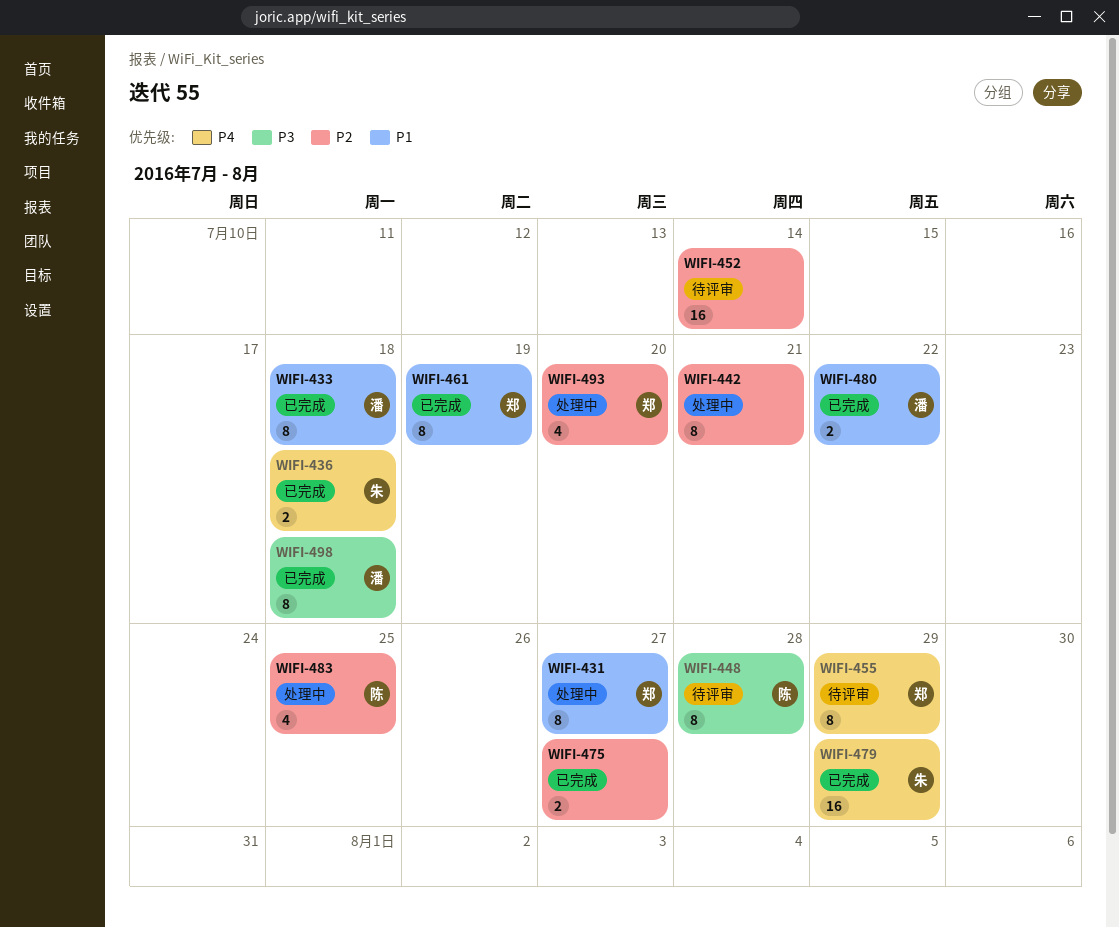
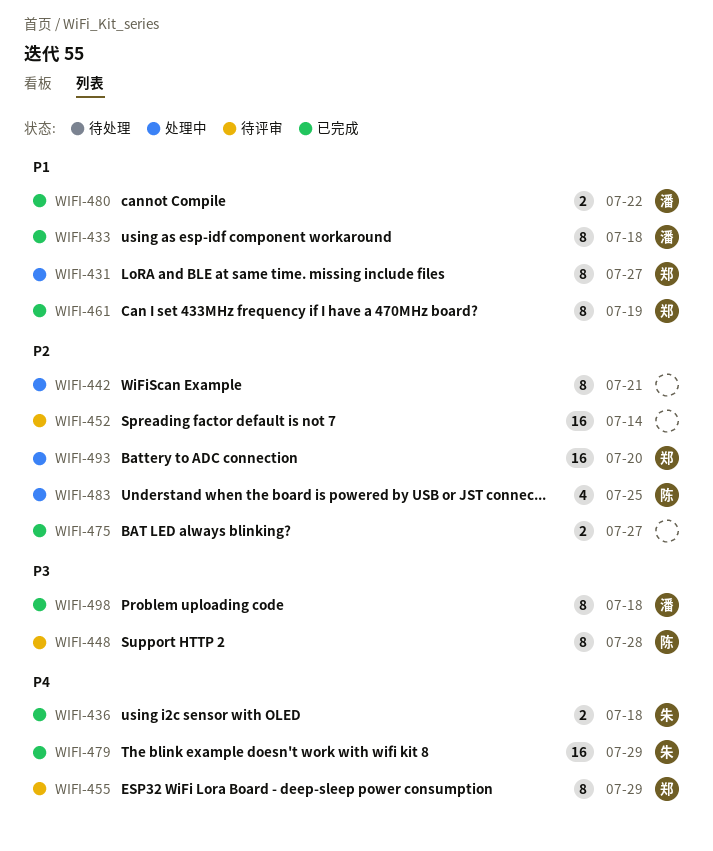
WIFI-493, estimate: 4 -> 16

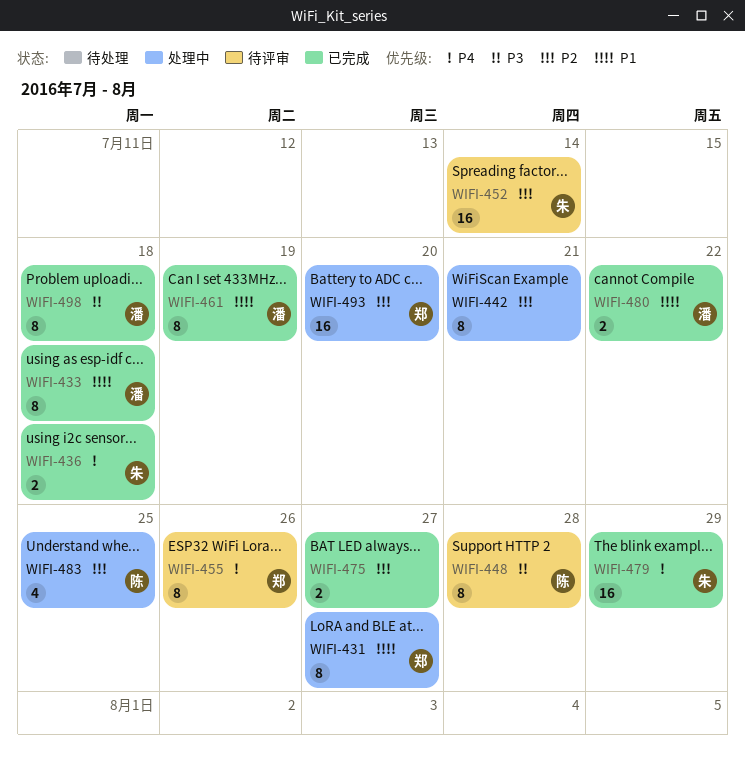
WIFI-452, owner: none -> 朱
WIFI-455, due: Jul 29 -> Jul 26
WIFI-461, owner: 郑 -> 潘

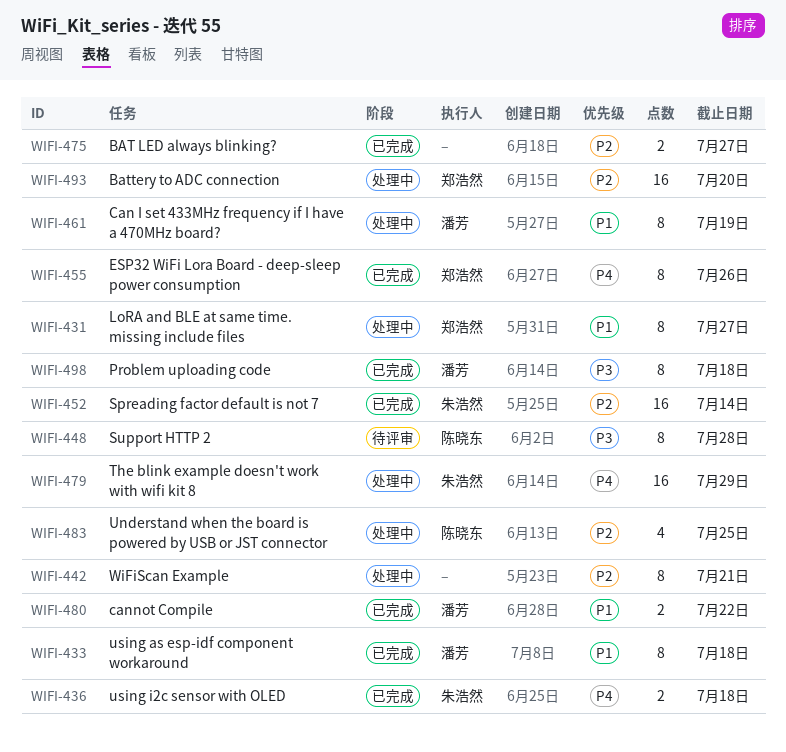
WIFI-452, status: 待评审 -> 已完成
WIFI-455, status: 待评审 -> 已完成
WIFI-461, status: 已完成 -> 处理中
WIFI-479, status: 已完成 -> 处理中

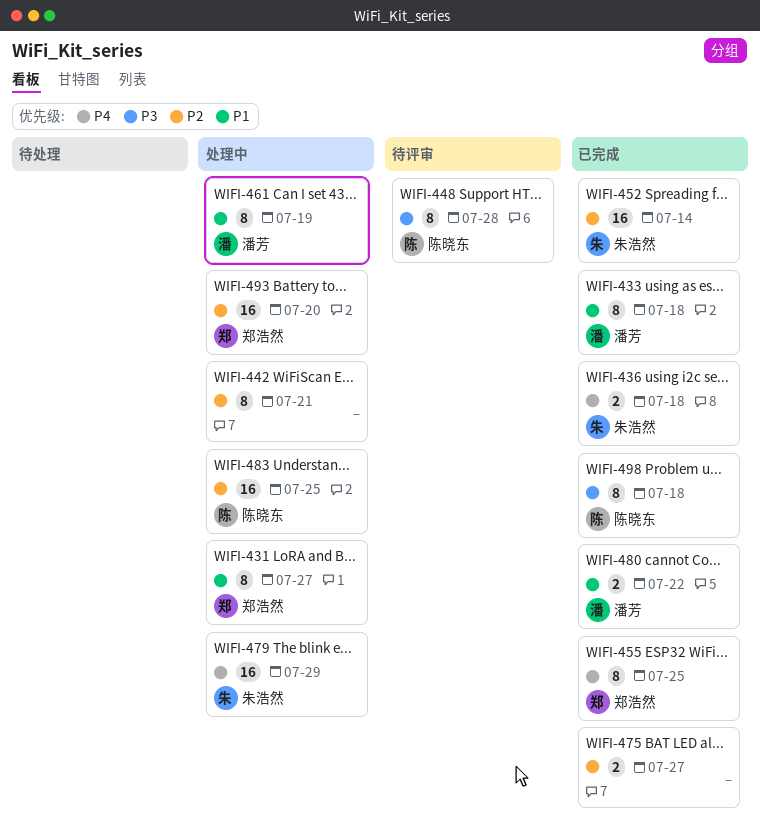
WIFI-455, due: Jul 26 -> Jul 25
WIFI-483, estimate: 4 -> 16
WIFI-498, owner: 潘芳 -> 陈晓东

